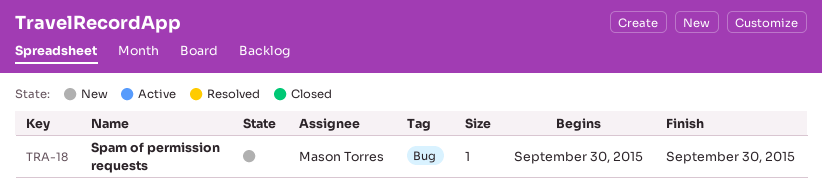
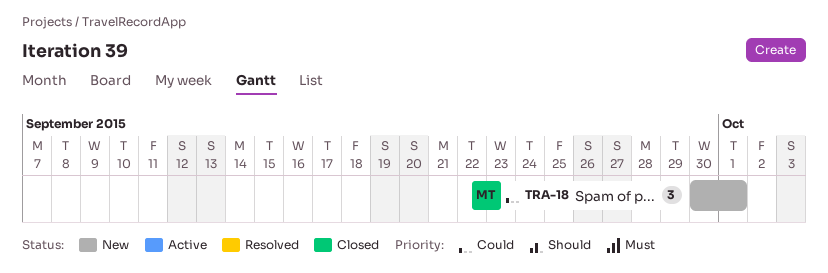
TRA-18, estimate: 1 -> 3
TRA-18, due: Sep 30 -> Oct 1

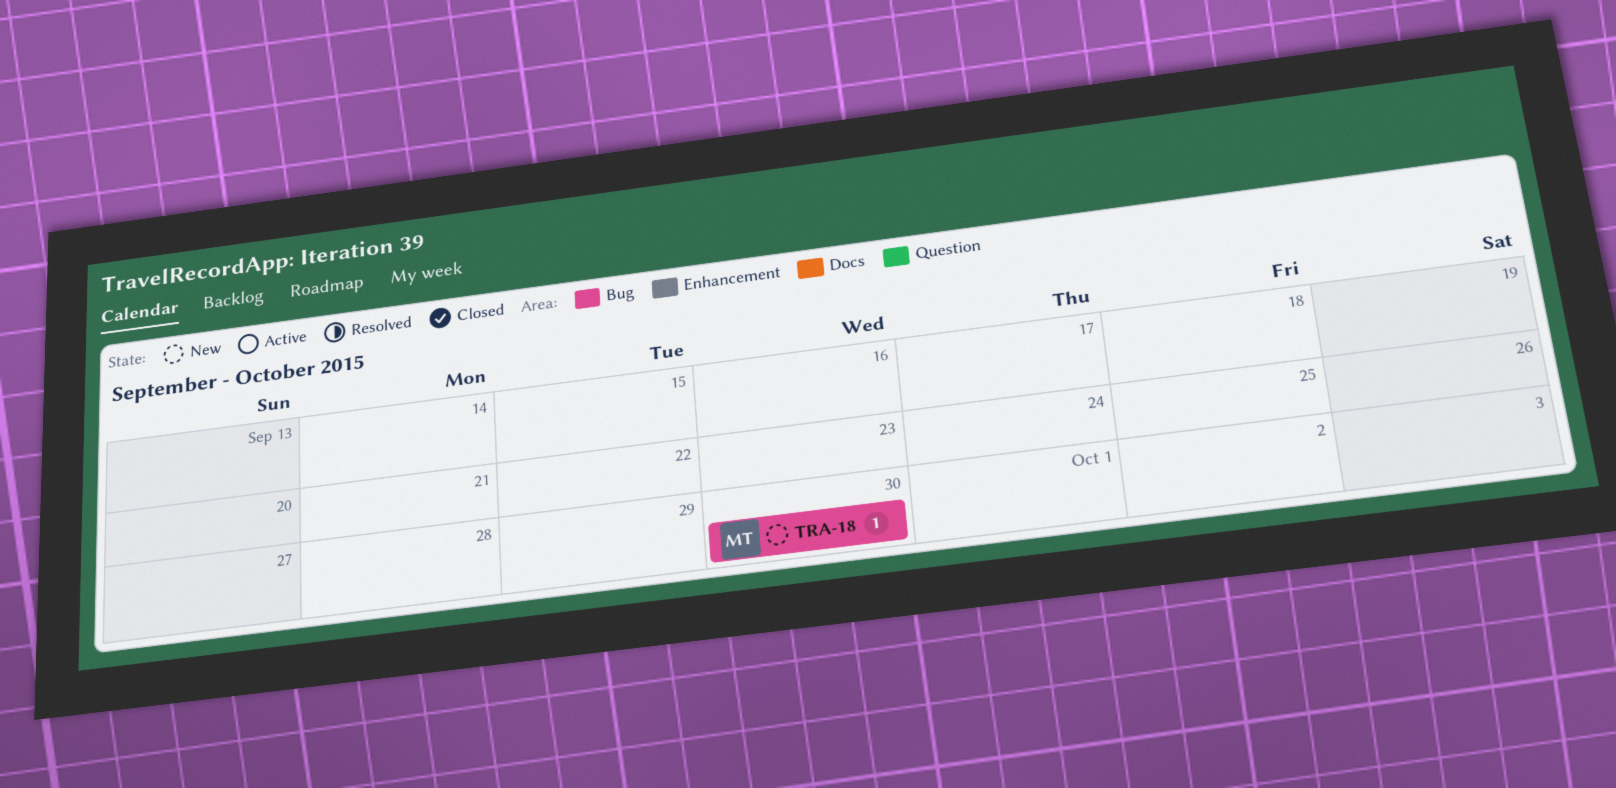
TRA-18, estimate: 3 -> 1
TRA-18, due: Oct 1 -> Sep 30

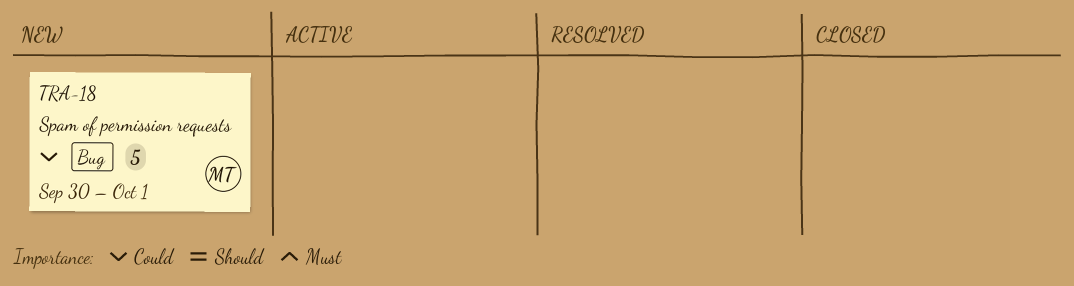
TRA-18, estimate: 1 -> 5
TRA-18, due: Sep 30 -> Oct 1

